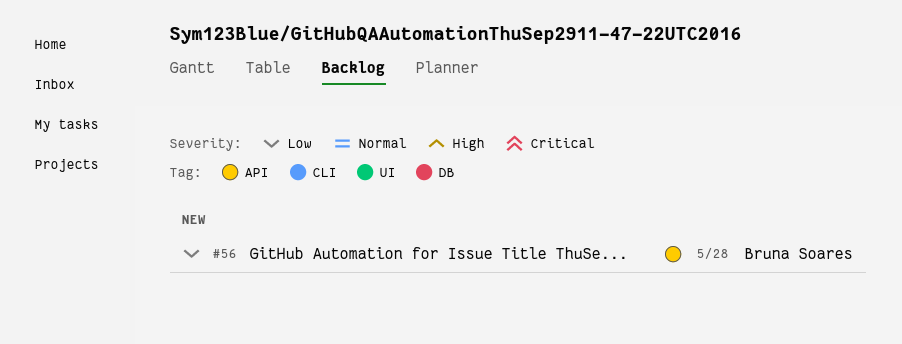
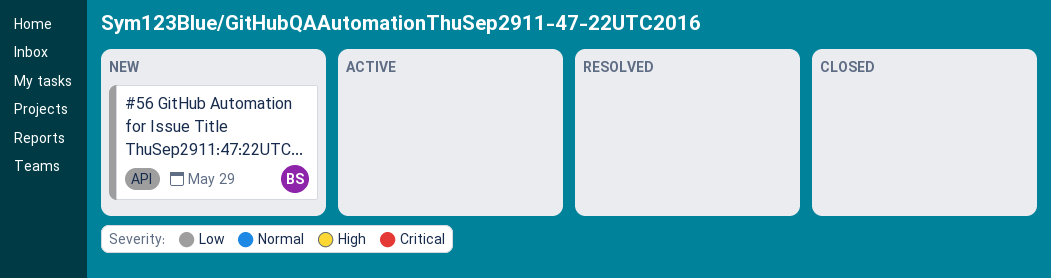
#56, due: May 28 -> May 29

